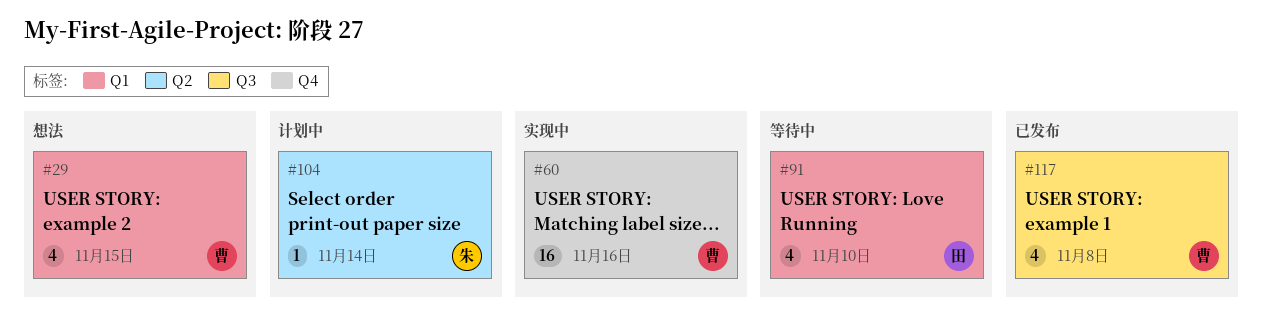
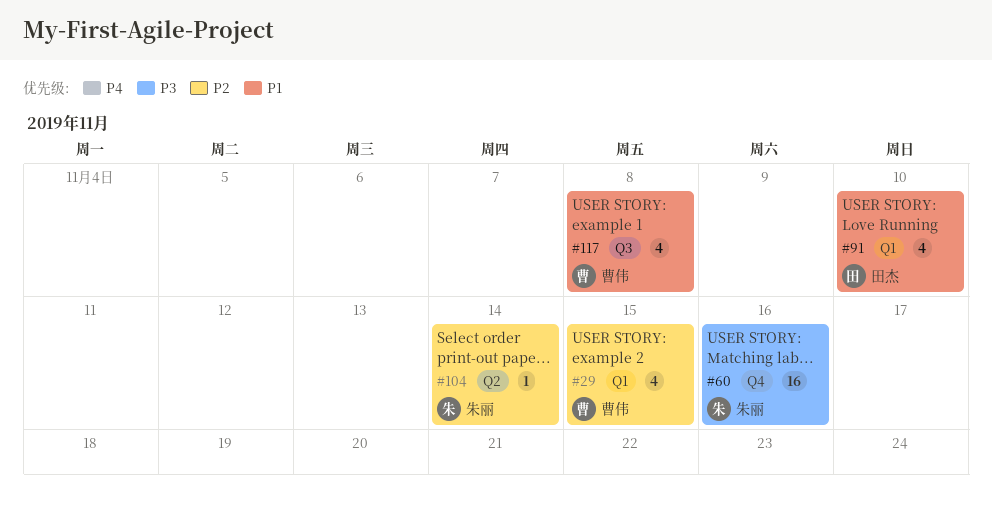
#60, owner: 曹伟 -> 朱丽

